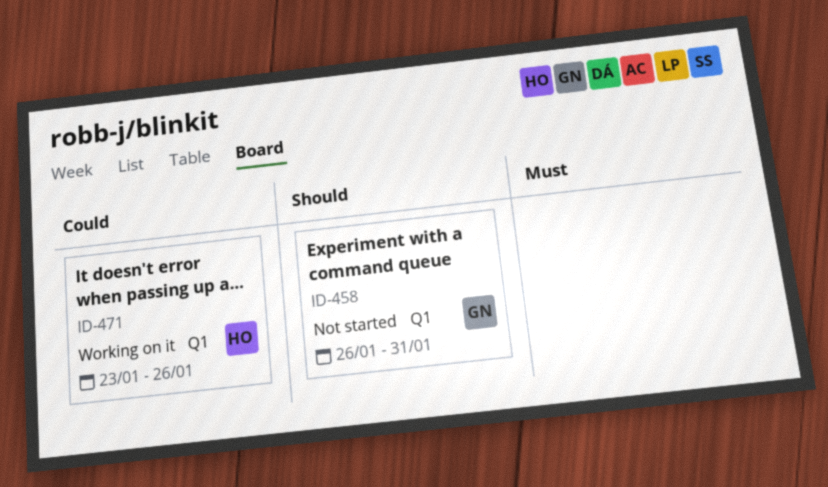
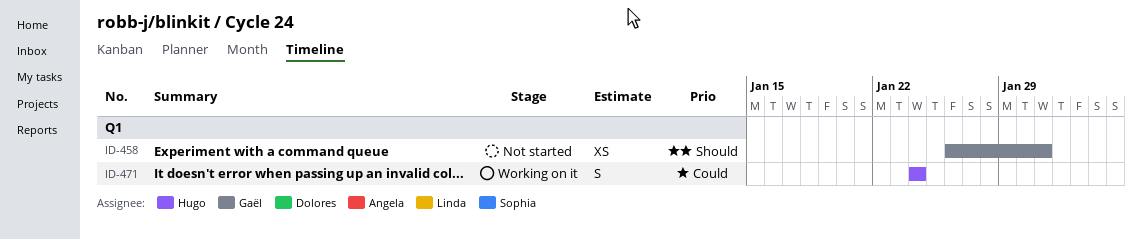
ID-471, start: Jan 23 -> Jan 24
ID-471, due: Jan 26 -> Jan 24

